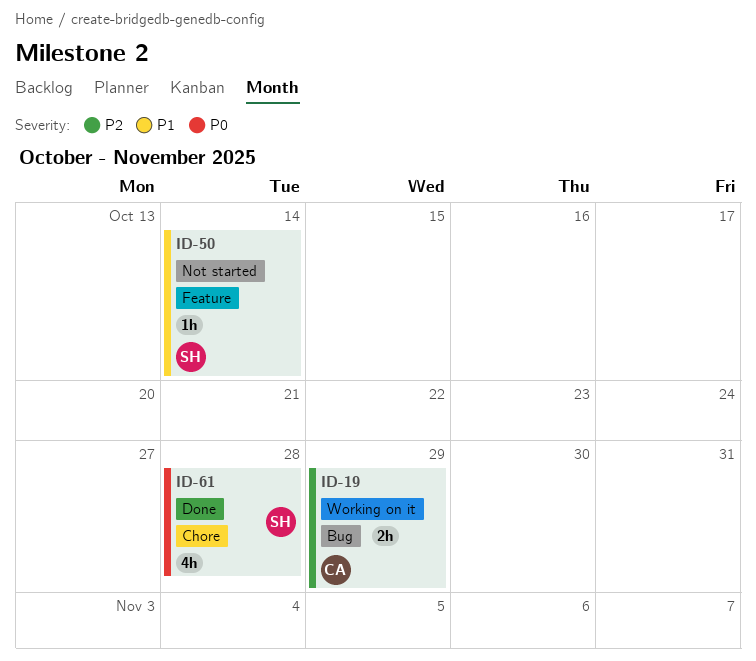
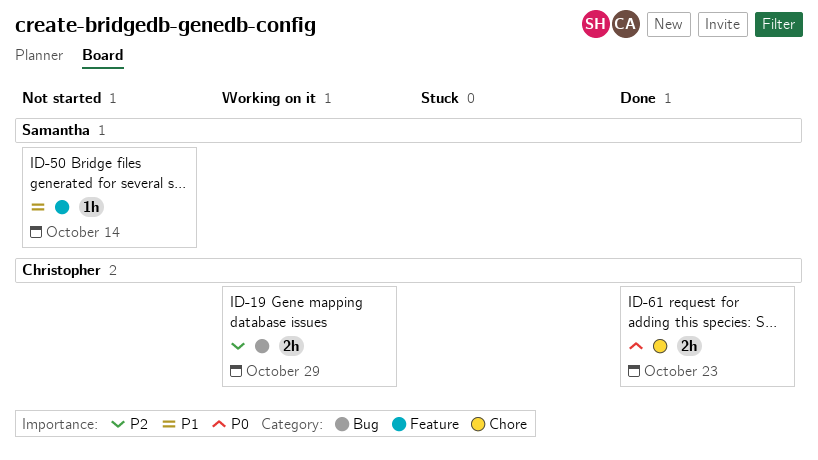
ID-61, owner: Samantha -> Christopher
ID-61, estimate: 4h -> 2h
ID-61, due: Oct 28 -> Oct 23

